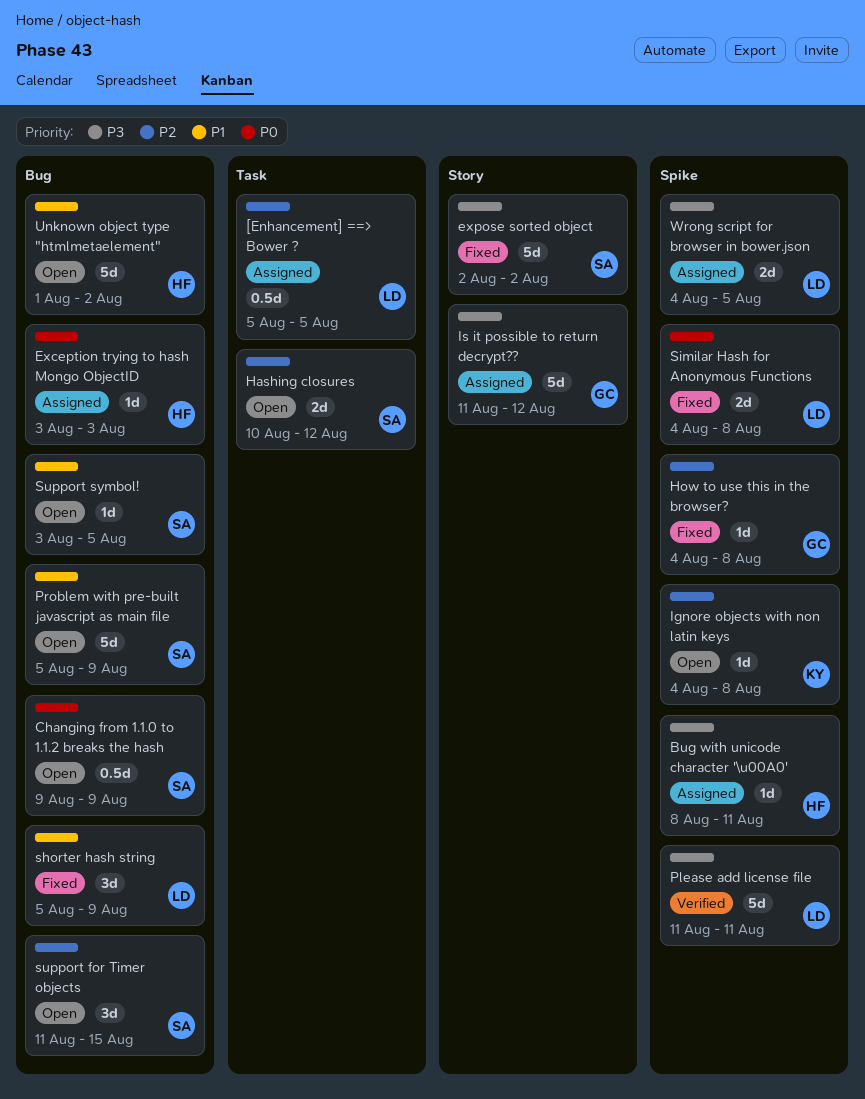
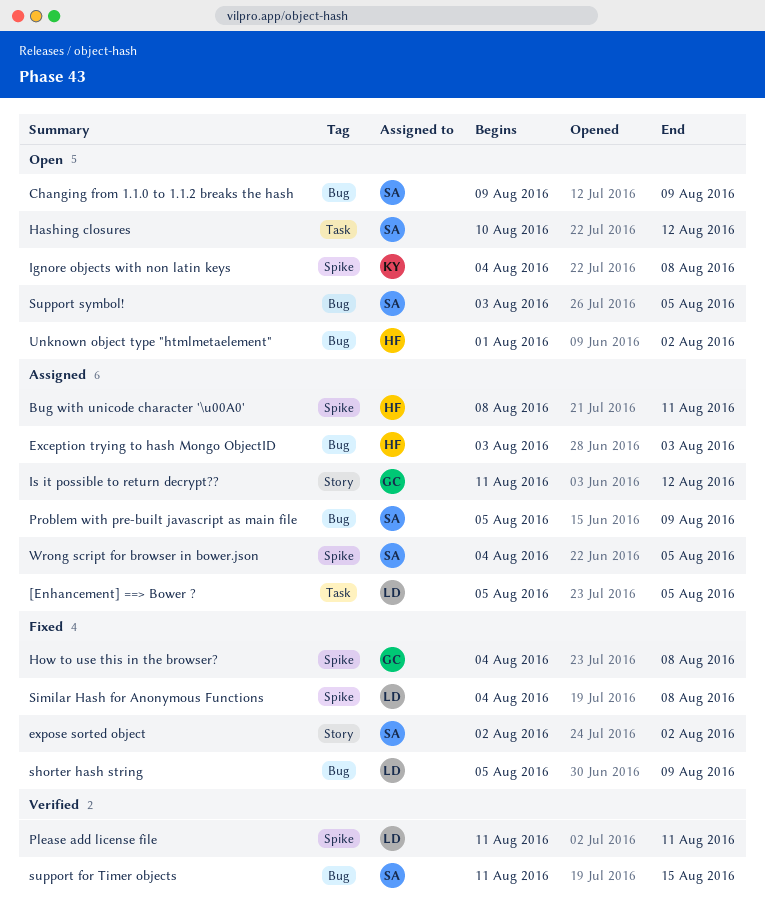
Problem with pre-built javascript as main file, status: Open -> Assigned
support for Timer objects, status: Open -> Verified
Wrong script for browser in bower.json, owner: LD -> SA

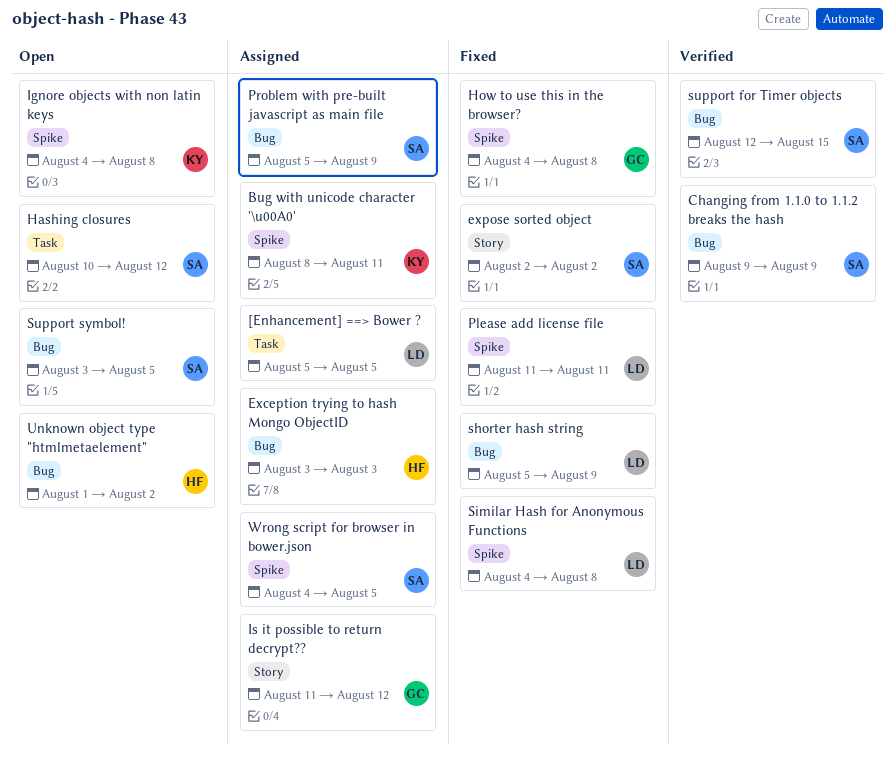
Bug with unicode character '\u00A0', owner: HF -> KY
Changing from 1.1.0 to 1.1.2 breaks the hash, status: Open -> Verified
Please add license file, status: Verified -> Fixed
support for Timer objects, start: Aug 11 -> Aug 12

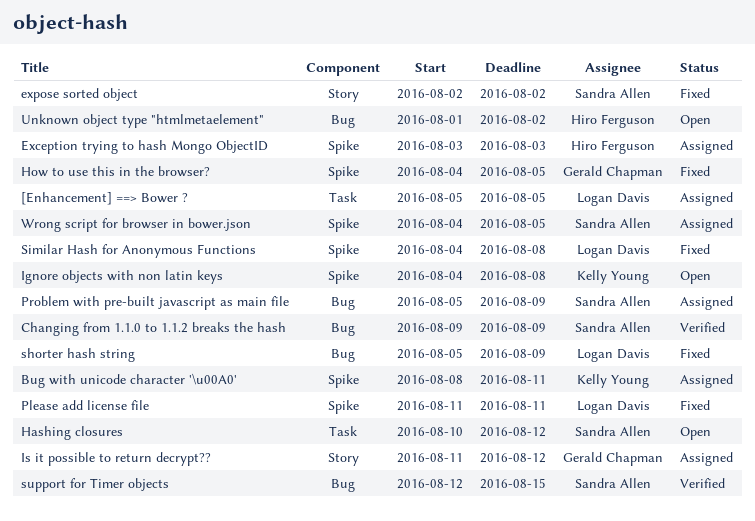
Exception trying to hash Mongo ObjectID, label: Bug -> Spike
How to use this in the browser?, due: Aug 8 -> Aug 5
Support symbol!: present -> none

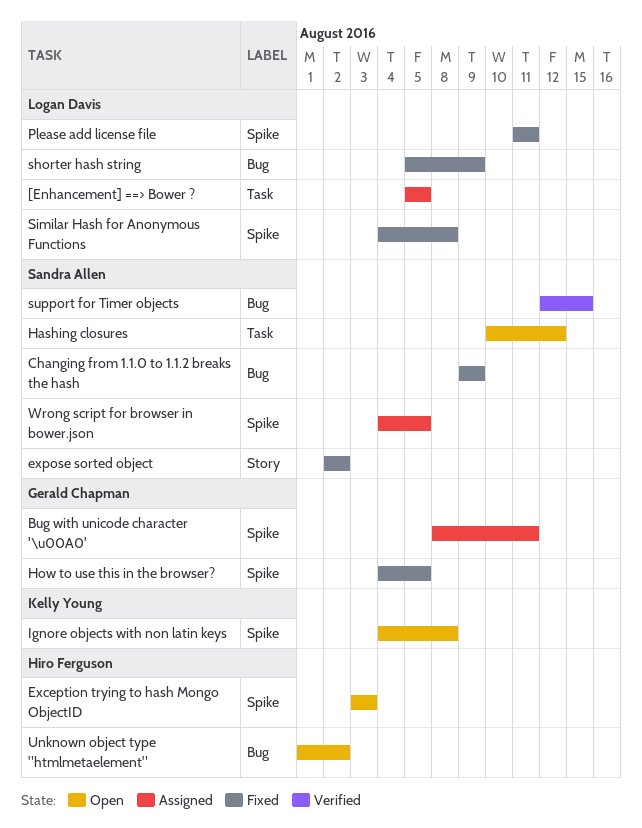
Bug with unicode character '\u00A0', owner: Kelly Young -> Gerald Chapman
Changing from 1.1.0 to 1.1.2 breaks the hash, status: Verified -> Fixed
Exception trying to hash Mongo ObjectID, status: Assigned -> Open
Is it possible to return decrypt??: present -> none
Problem with pre-built javascript as main file: present -> none

